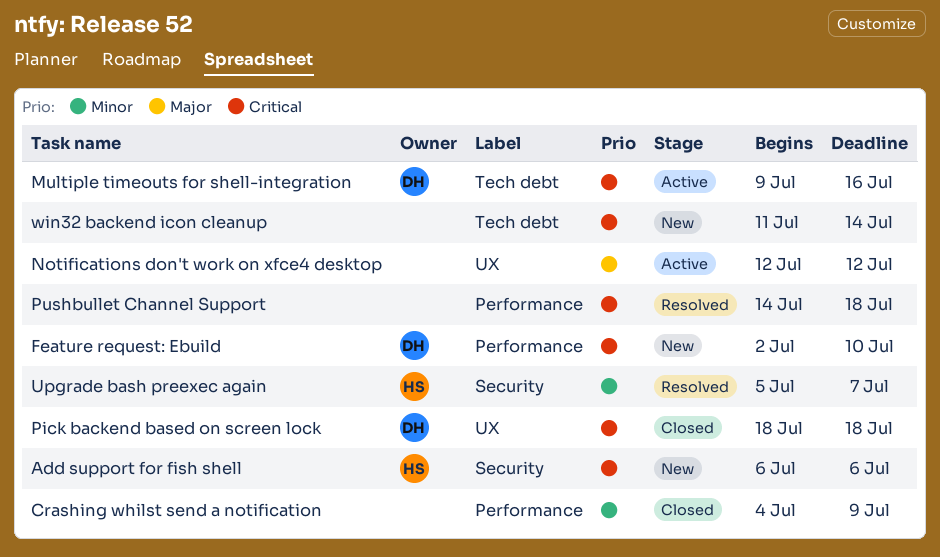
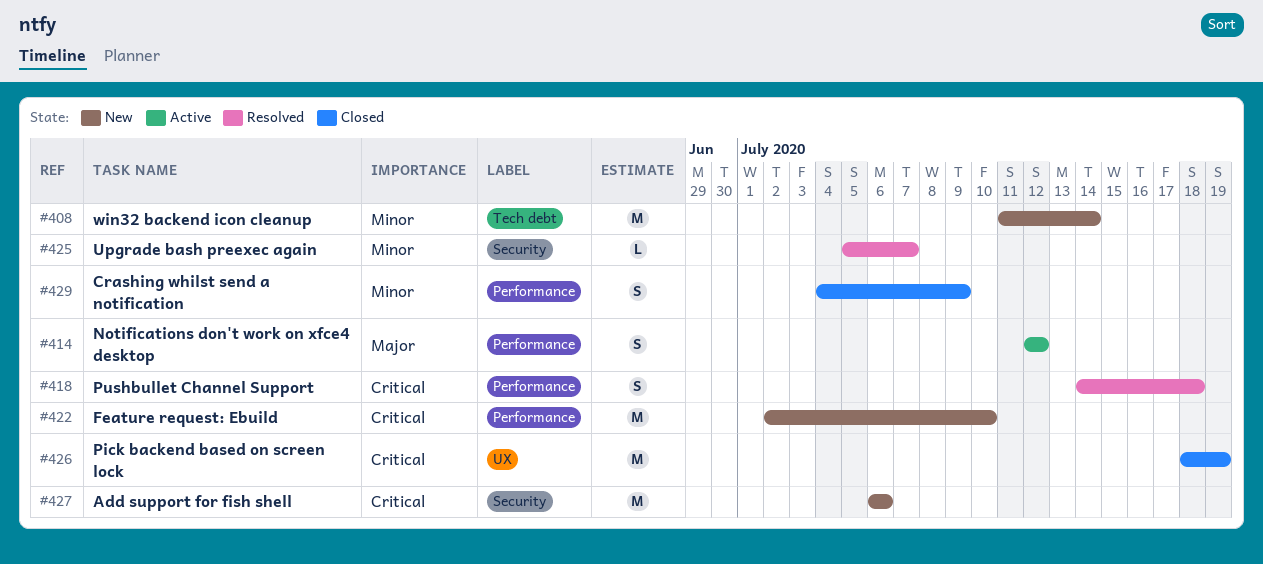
Multiple timeouts for shell-integration: present -> none
Notifications don't work on xfce4 desktop, label: UX -> Performance
Pick backend based on screen lock, due: Jul 18 -> Jul 19
win32 backend icon cleanup, priority: Critical -> Minor

